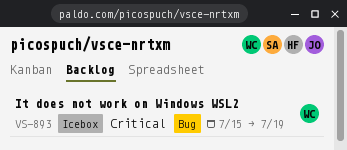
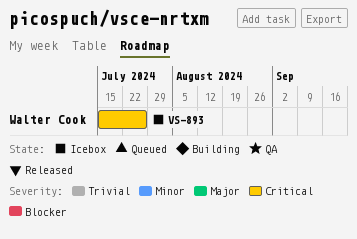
VS-893, due: Jul 19 -> Jul 26

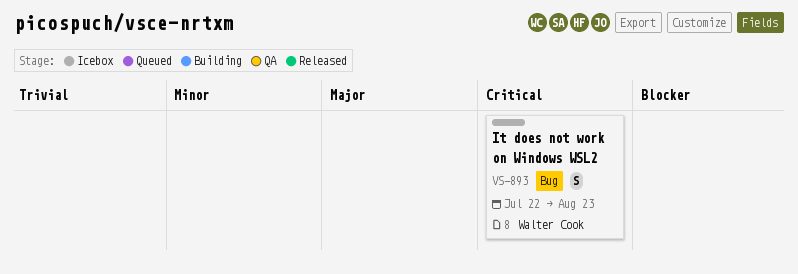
VS-893, start: Jul 15 -> Jul 22
VS-893, due: Jul 26 -> Aug 23

